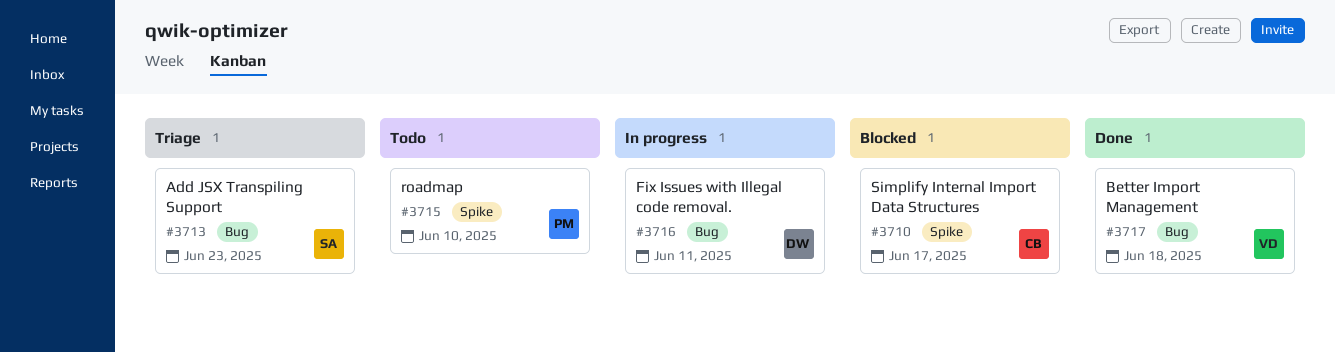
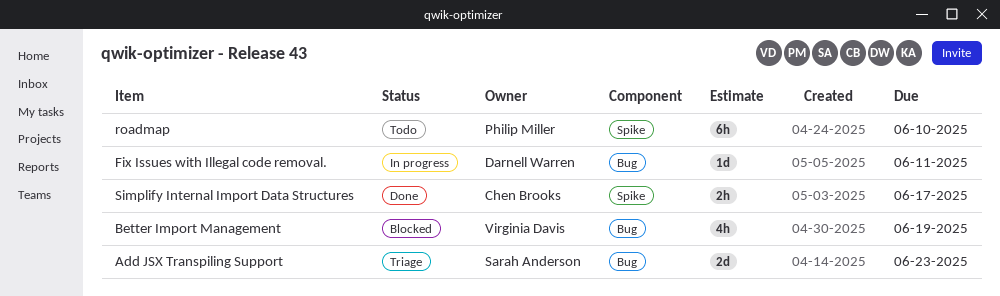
Better Import Management, status: Done -> Blocked
Better Import Management, due: Jun 18 -> Jun 19
Simplify Internal Import Data Structures, status: Blocked -> Done

